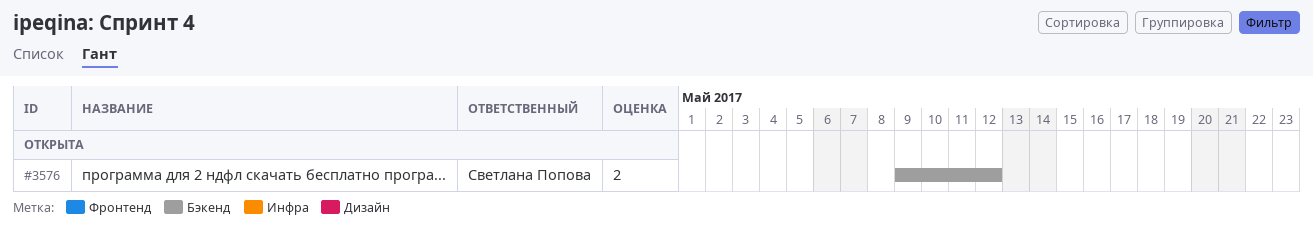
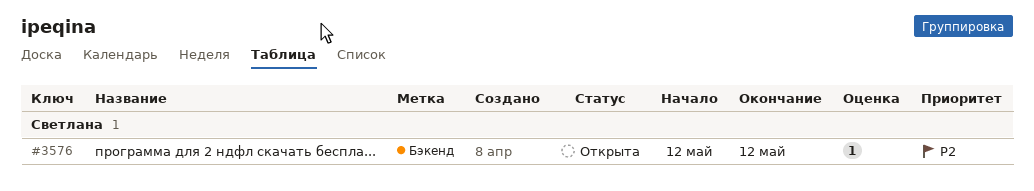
#3576, estimate: 2 -> 1
#3576, start: May 9 -> May 12

